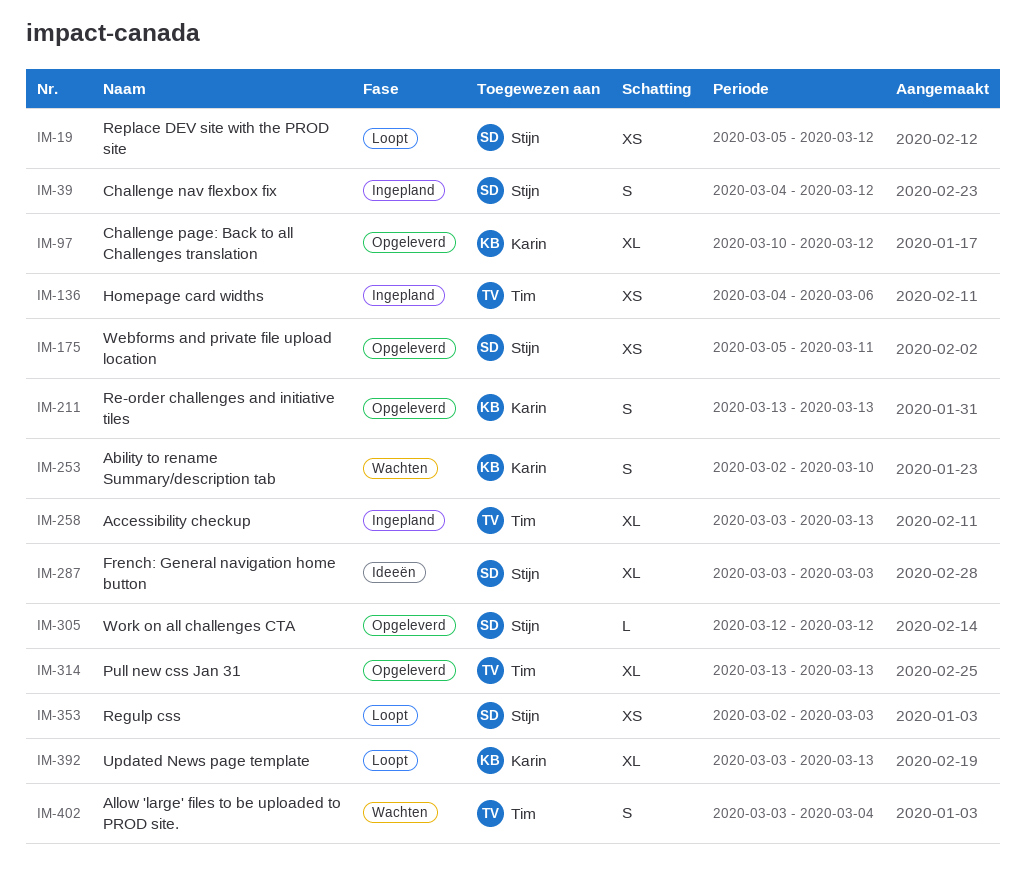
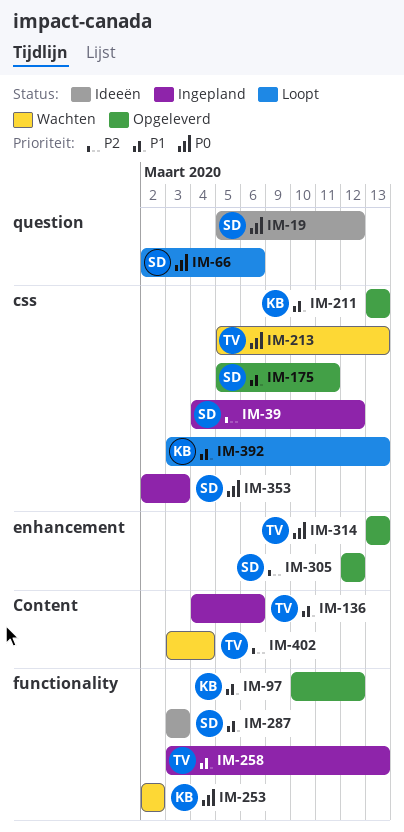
IM-19, status: Loopt -> Ideeën
IM-66: none -> present
IM-213: none -> present
IM-253, due: Mar 10 -> Mar 2
IM-353, status: Loopt -> Ingepland

